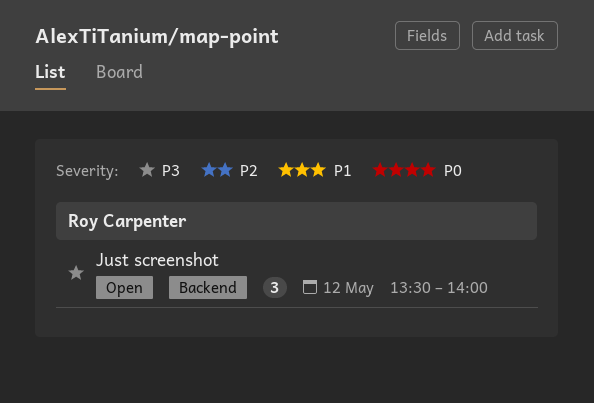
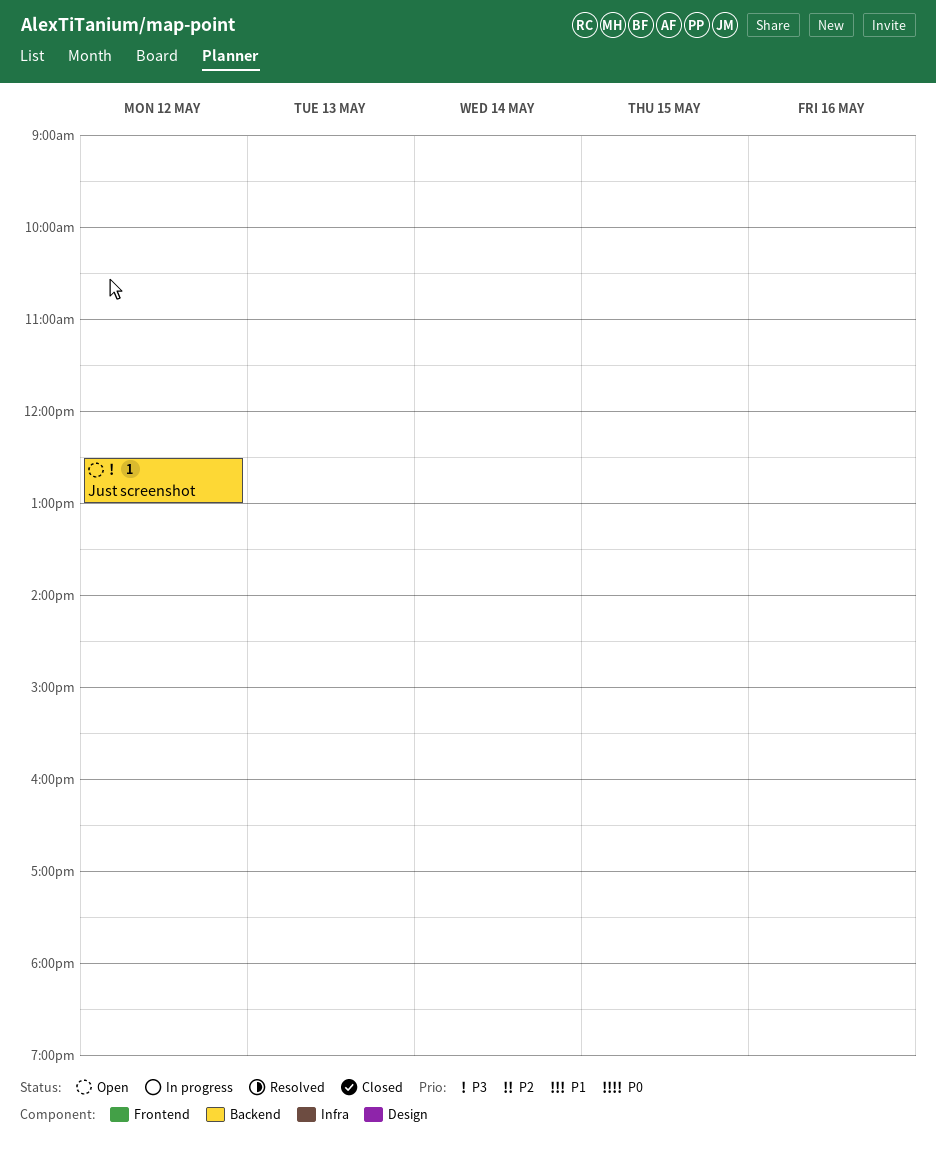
Just screenshot, estimate: 3 -> 1
Just screenshot, begins: 13:30 -> 12:30
Just screenshot, ends: 14:00 -> 13:00

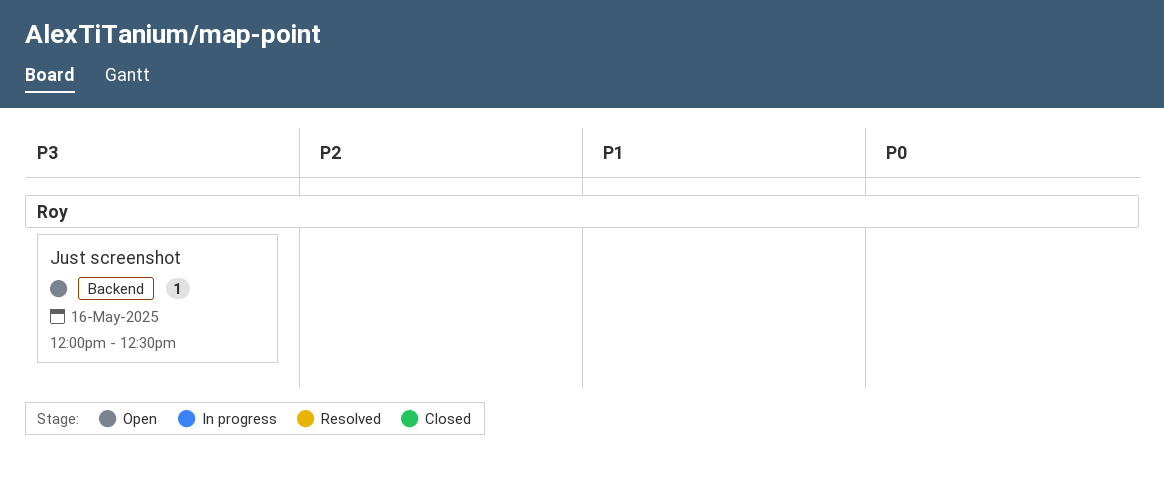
Just screenshot, day: May 12 -> May 16
Just screenshot, begins: 12:30 -> 12:00
Just screenshot, ends: 13:00 -> 12:30

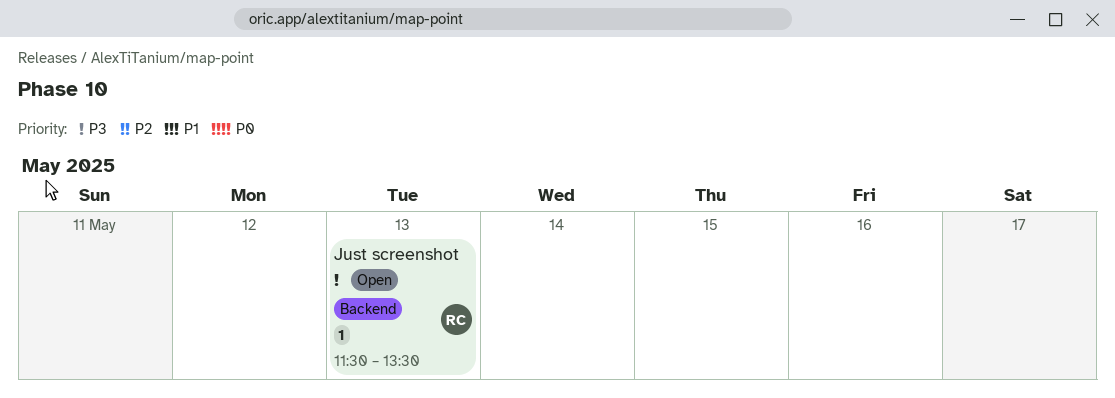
Just screenshot, day: May 16 -> May 13
Just screenshot, begins: 12:00 -> 11:30
Just screenshot, ends: 12:30 -> 13:30

